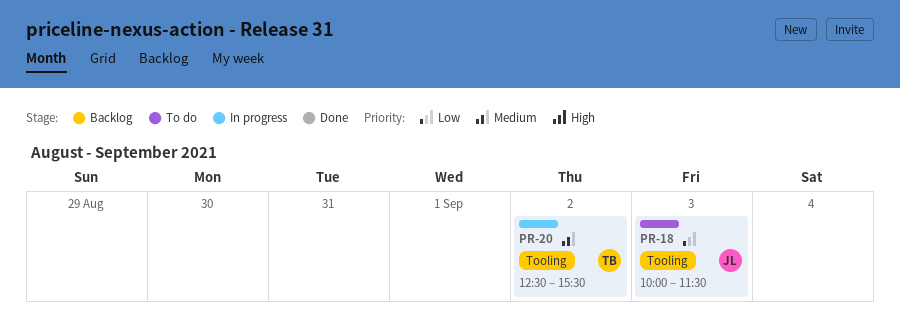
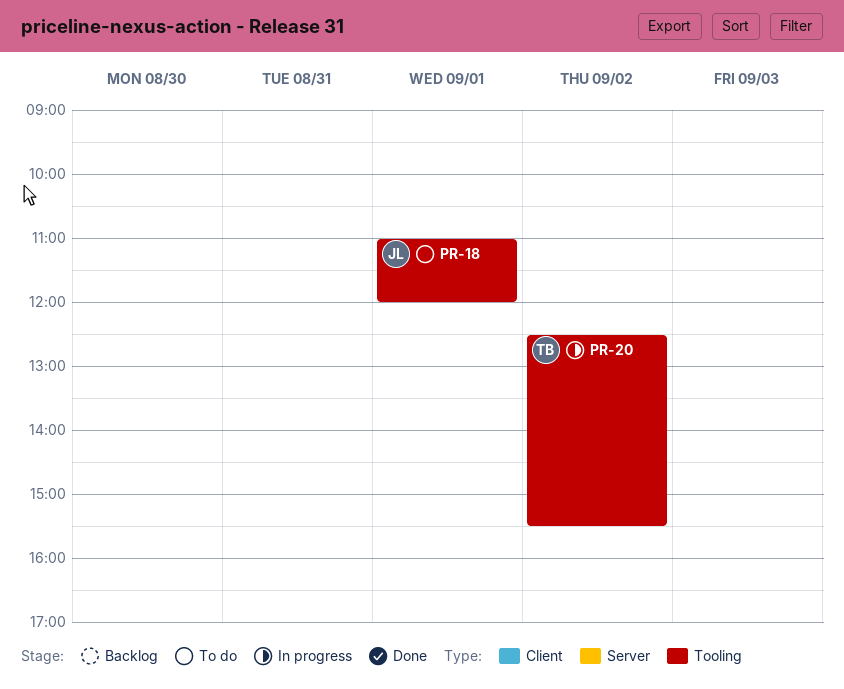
PR-18, day: Sep 3 -> Sep 1
PR-18, begins: 10:00 -> 11:00
PR-18, ends: 11:30 -> 12:00

